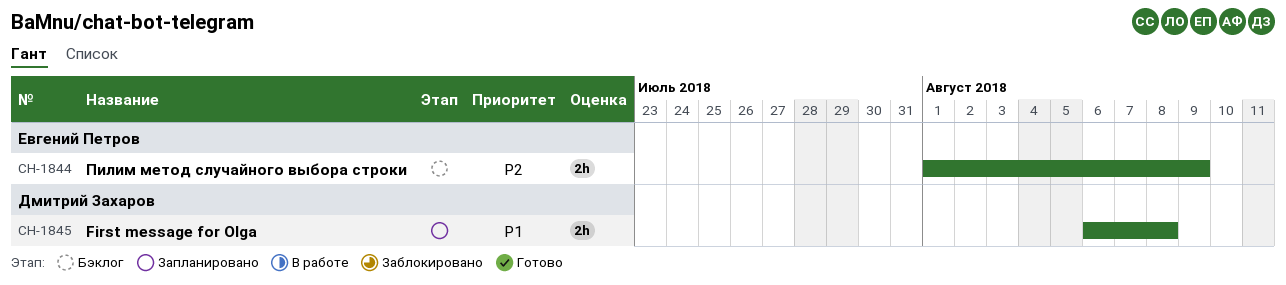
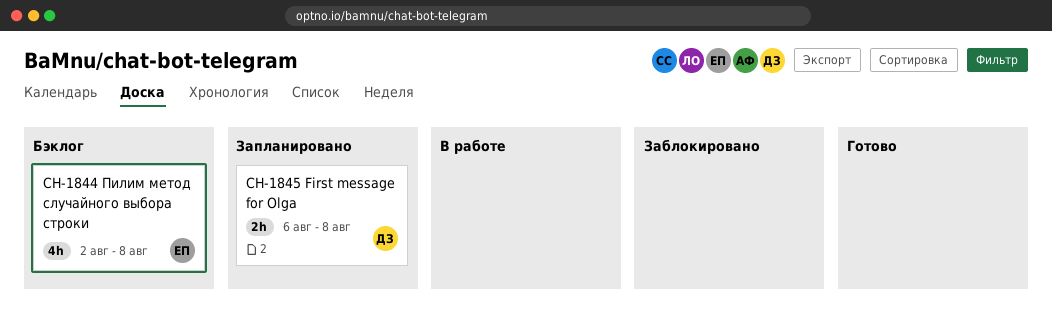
CH-1844, estimate: 2h -> 4h
CH-1844, start: Aug 1 -> Aug 2
CH-1844, due: Aug 9 -> Aug 8

